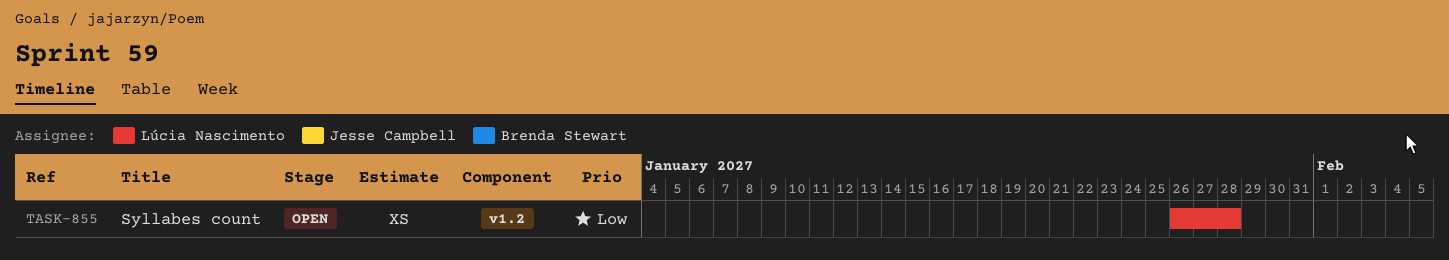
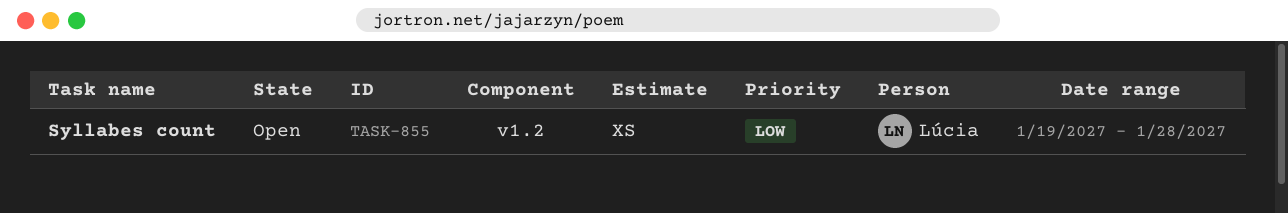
TASK-855, start: Jan 26 -> Jan 19

